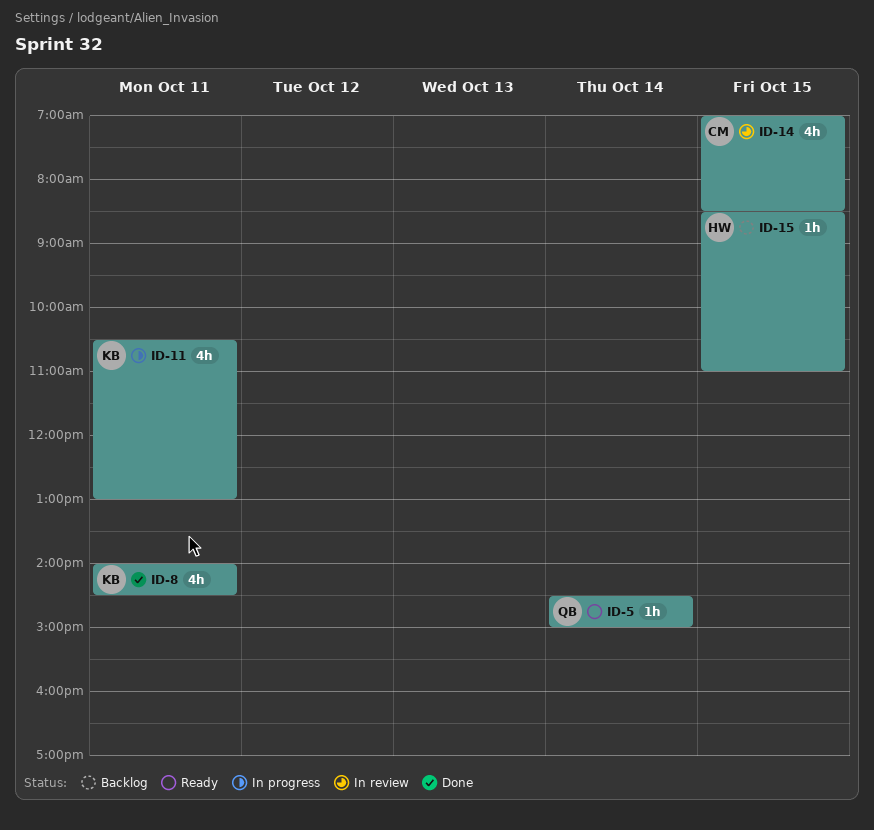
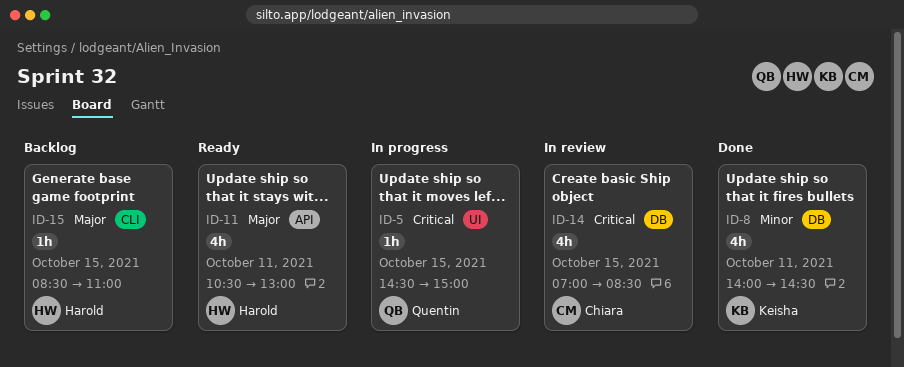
ID-5, status: Ready -> In progress
ID-5, day: Oct 14 -> Oct 15
ID-11, status: In progress -> Ready
ID-11, owner: Keisha -> Harold

